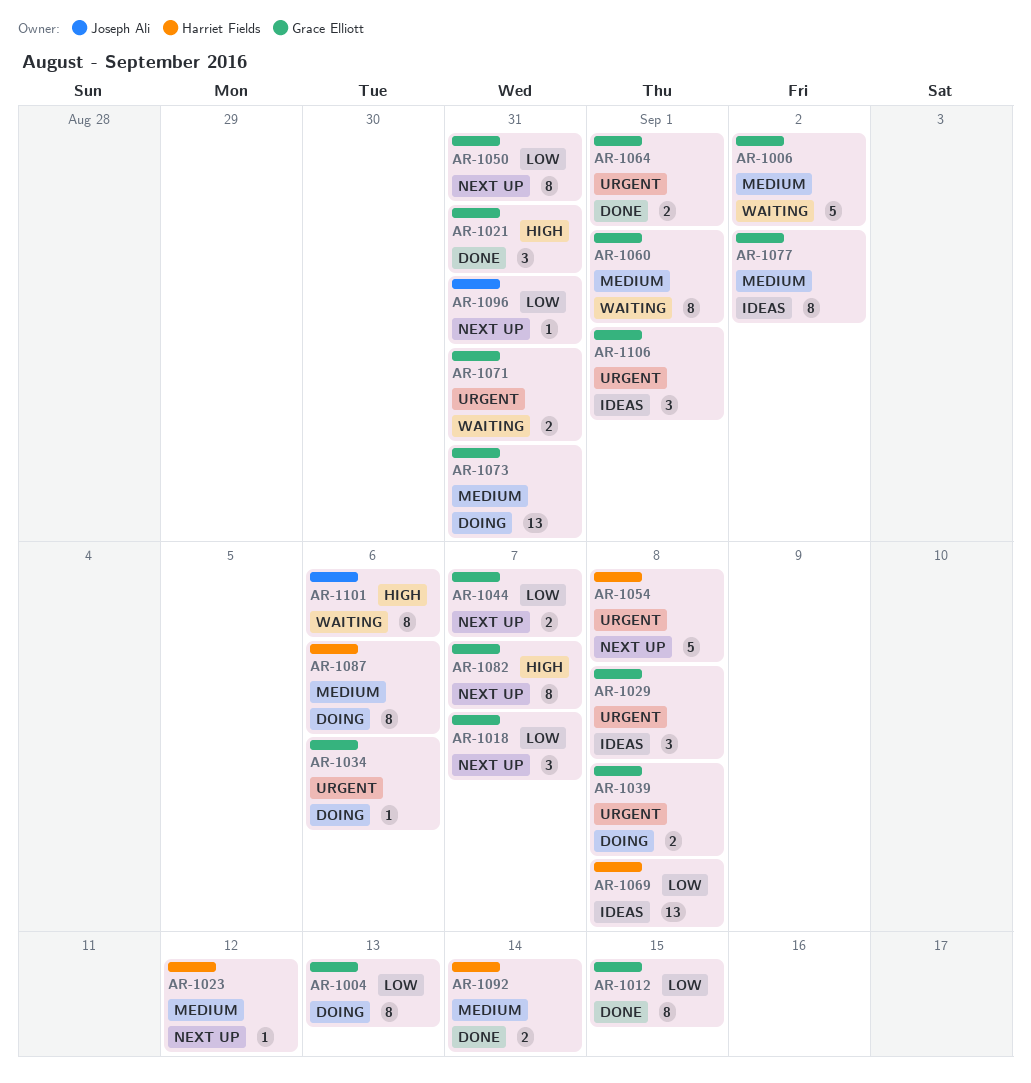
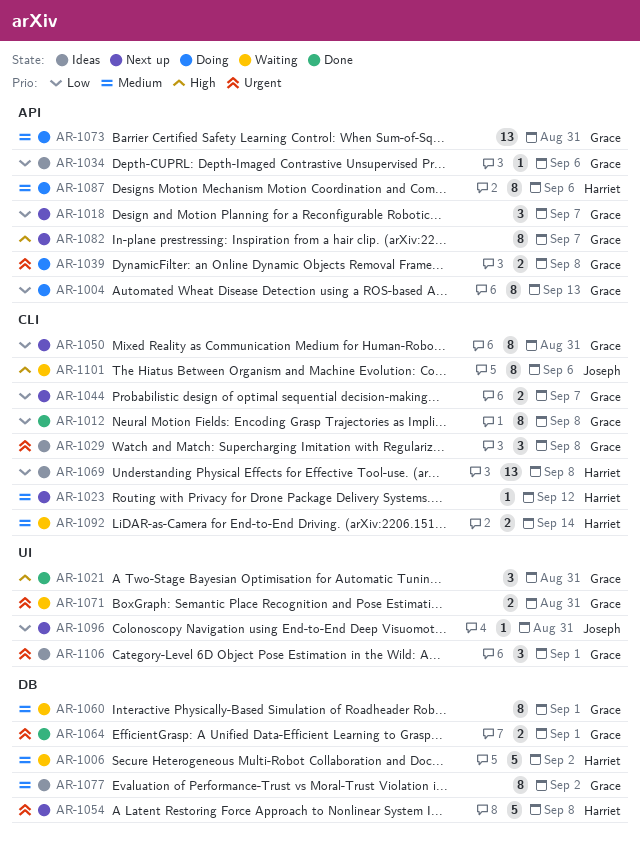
AR-1006, owner: Grace Elliott -> Harriet Fields
AR-1012, due: Sep 15 -> Sep 8
AR-1034, status: Doing -> Ideas
AR-1034, priority: Urgent -> Low
AR-1092, status: Done -> Waiting

